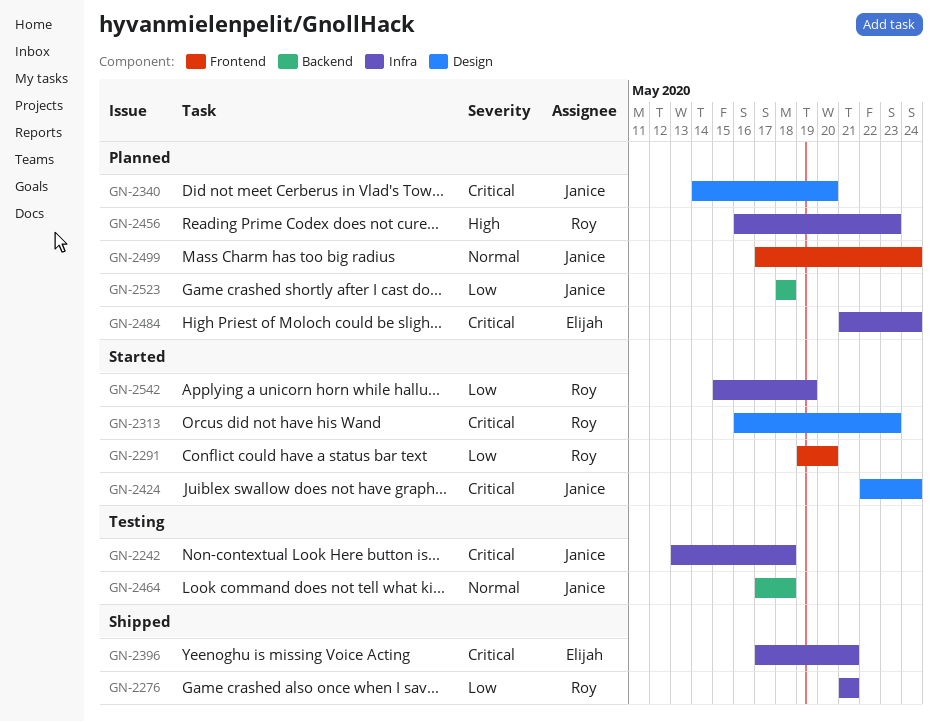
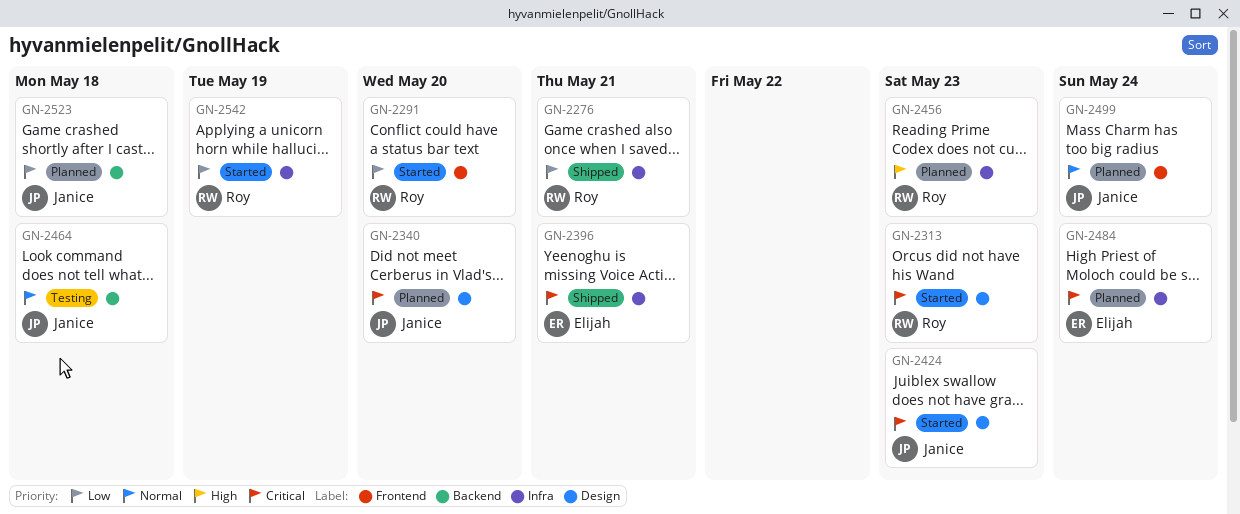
GN-2242: present -> none
GN-2424, due: May 24 -> May 23

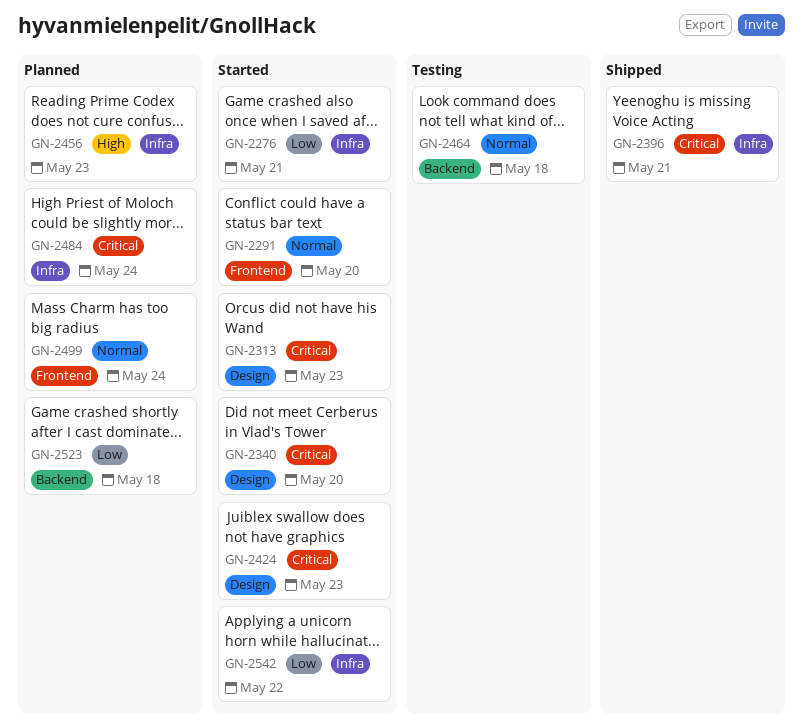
GN-2276, status: Shipped -> Started
GN-2291, priority: Low -> Normal
GN-2340, status: Planned -> Started
GN-2542, due: May 19 -> May 22

